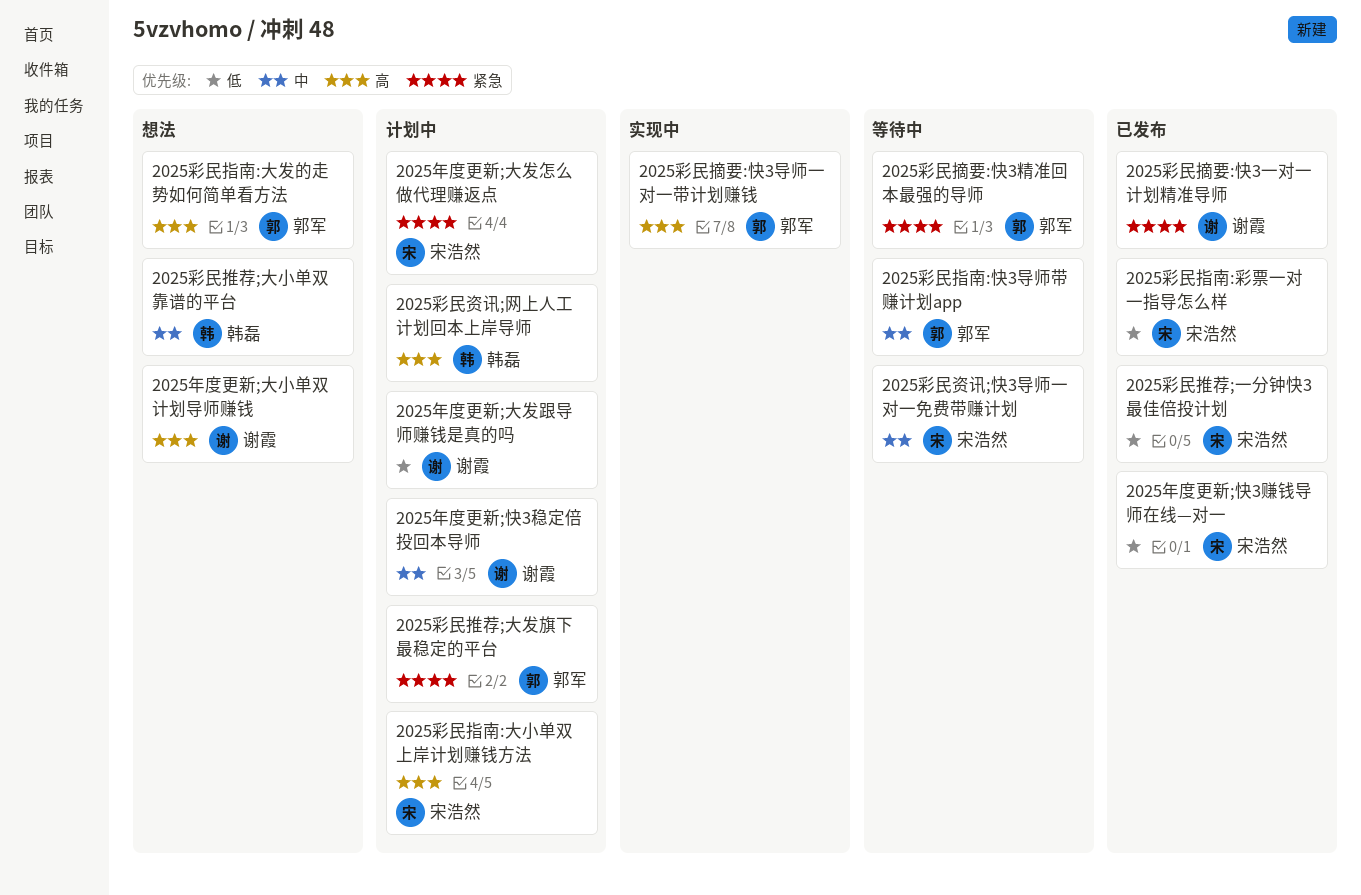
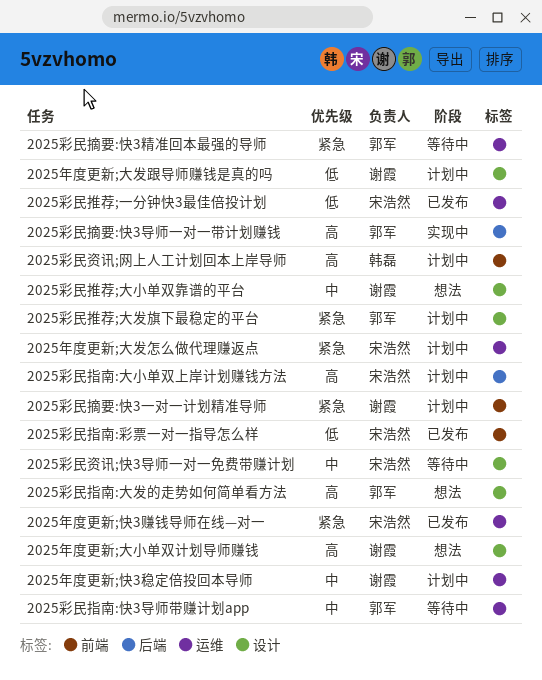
2025年度更新;快3赚钱导师在线—对一, priority: 低 -> 紧急
2025彩民推荐;大小单双靠谱的平台, owner: 韩磊 -> 谢霞
2025彩民摘要:快3一对一计划精准导师, status: 已发布 -> 计划中

